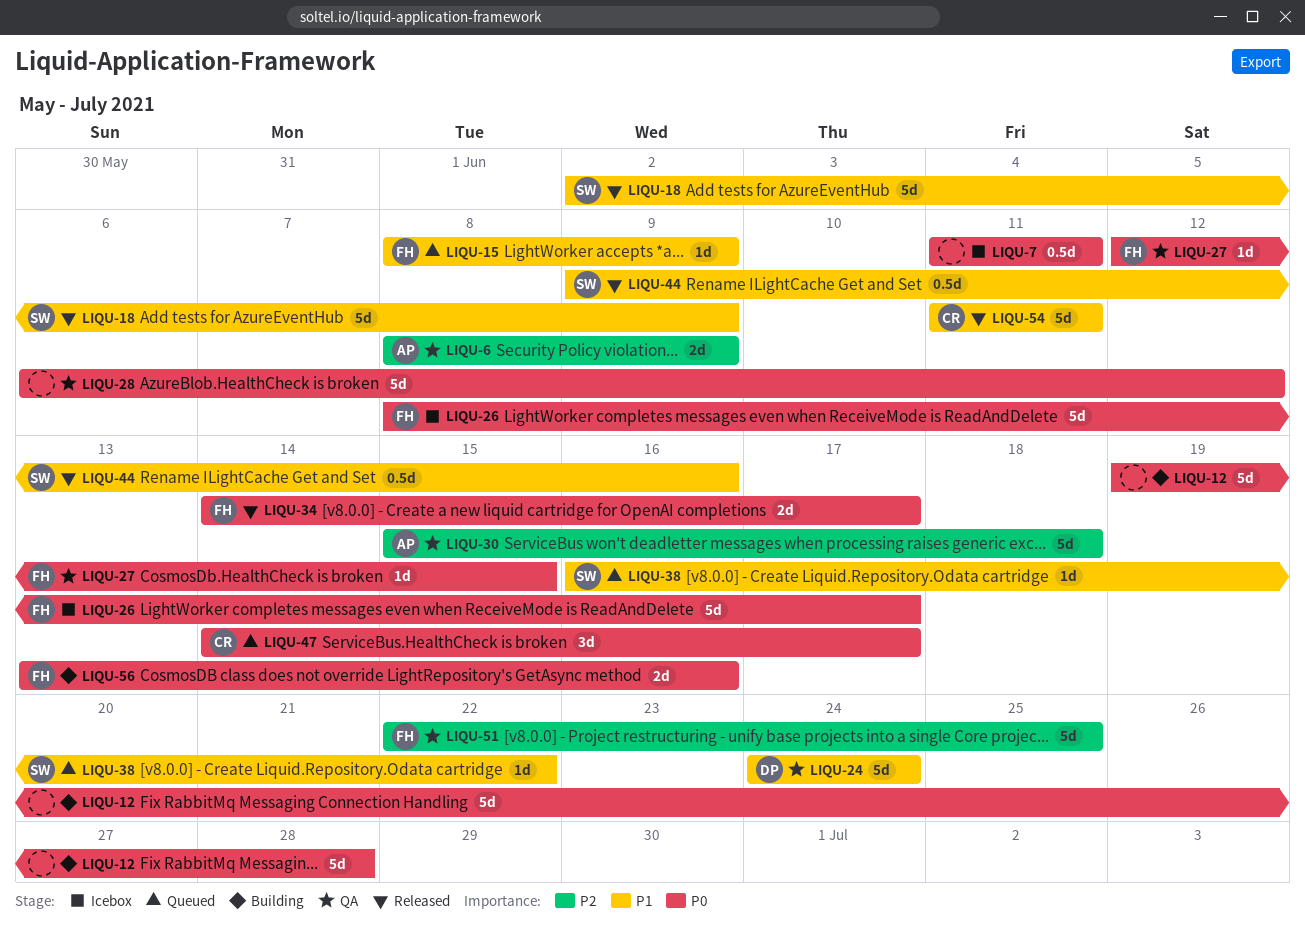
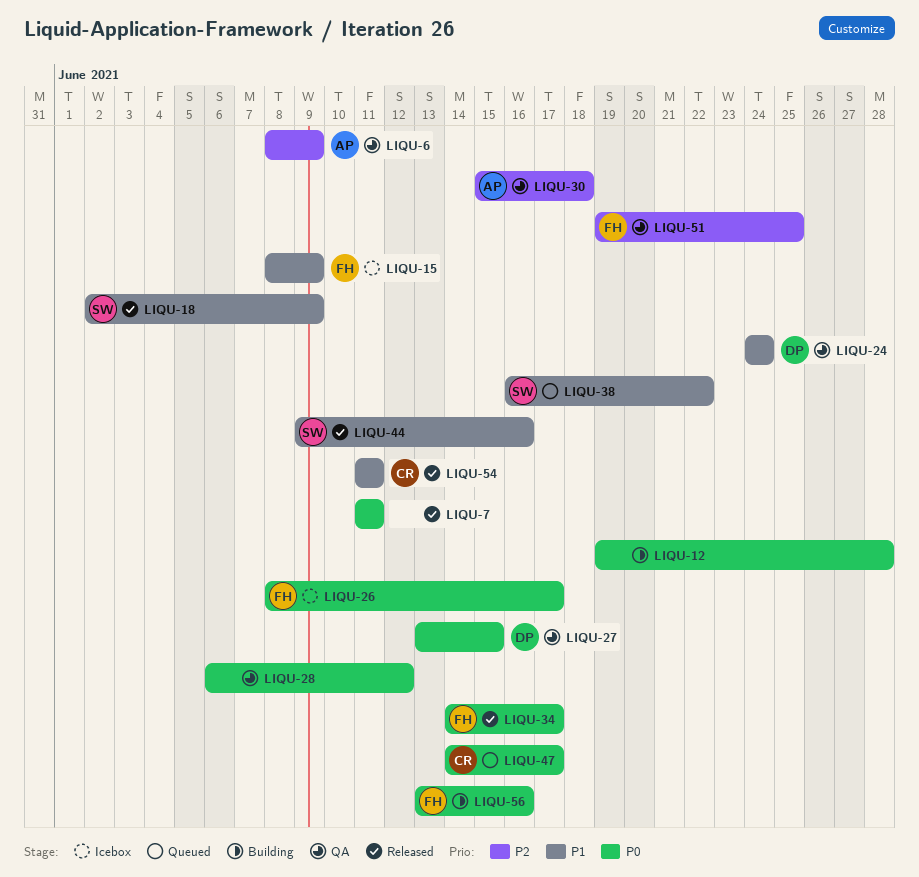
LIQU-7, status: Icebox -> Released
LIQU-15, status: Queued -> Icebox
LIQU-27, owner: FH -> DP
LIQU-27, start: Jun 12 -> Jun 13
LIQU-51, start: Jun 22 -> Jun 19

